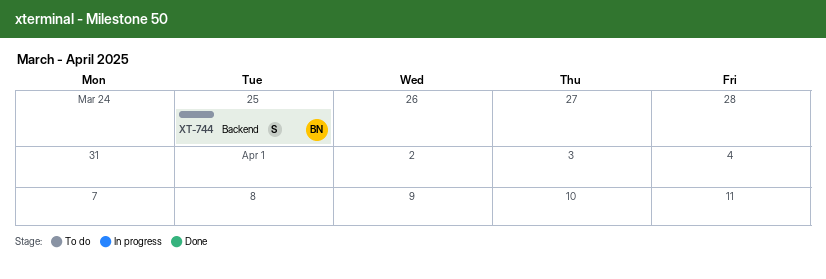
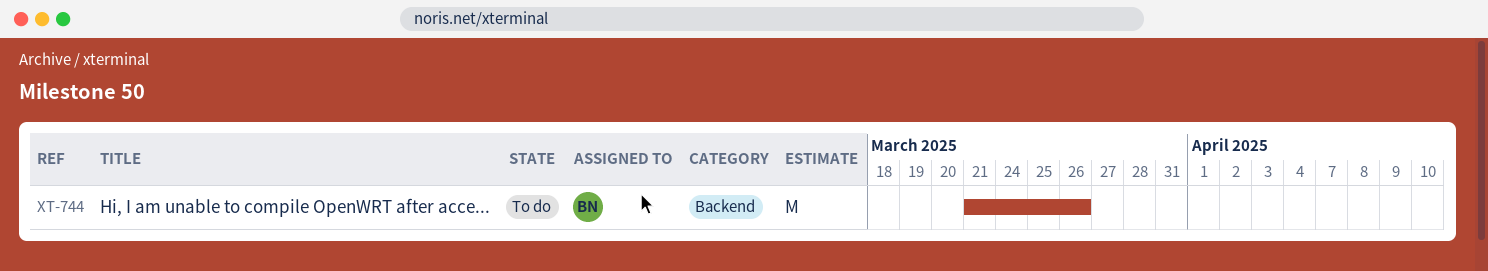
XT-744, estimate: S -> M
XT-744, due: Mar 25 -> Mar 26

